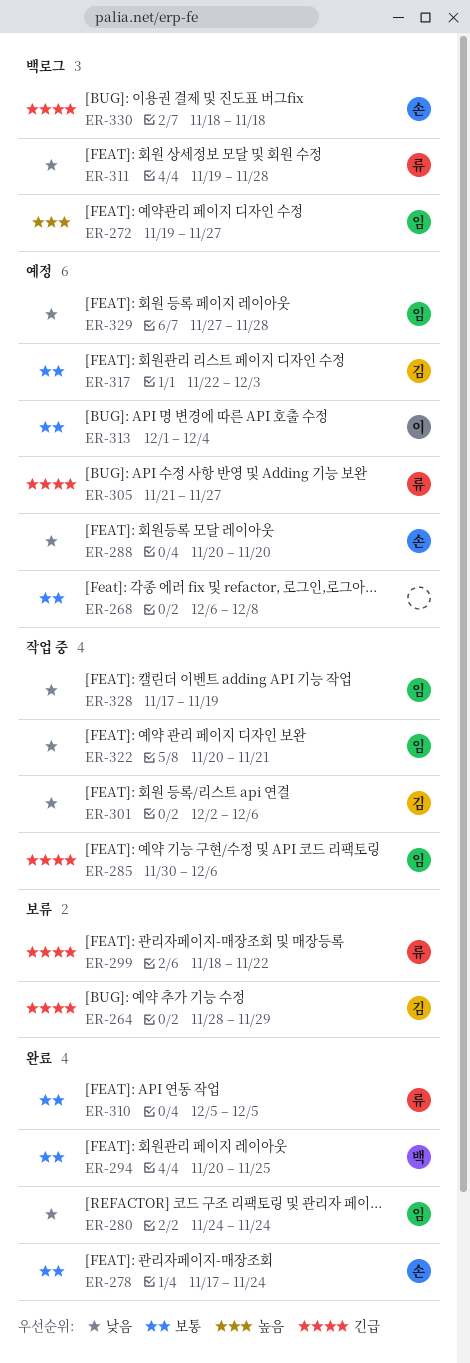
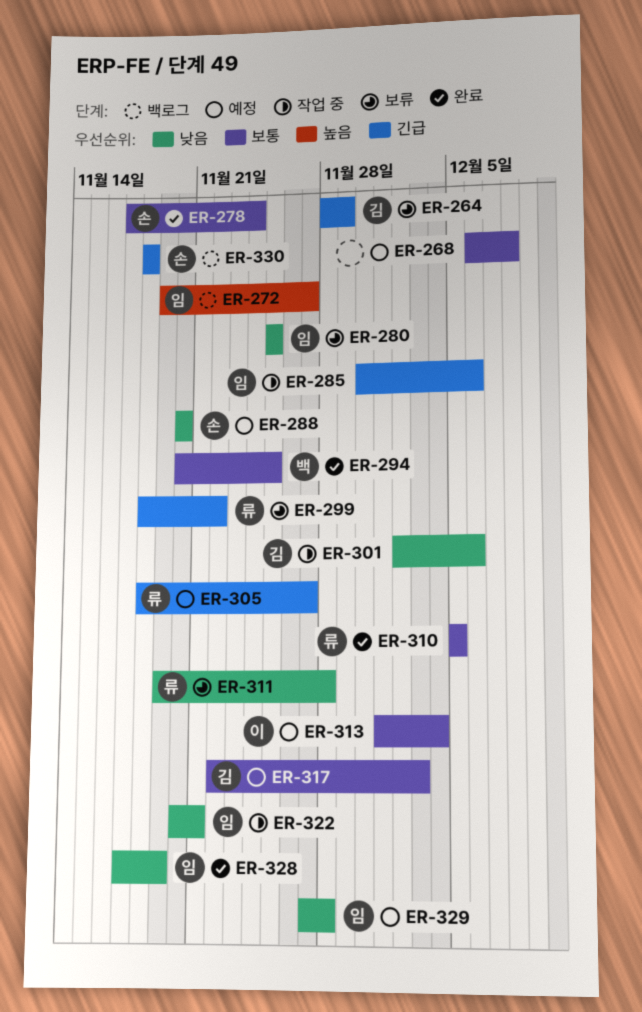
ER-280, status: 완료 -> 보류
ER-280, start: Nov 24 -> Nov 25
ER-280, due: Nov 24 -> Nov 25
ER-305, start: Nov 21 -> Nov 18
ER-311, status: 백로그 -> 보류
ER-328, status: 작업 중 -> 완료

